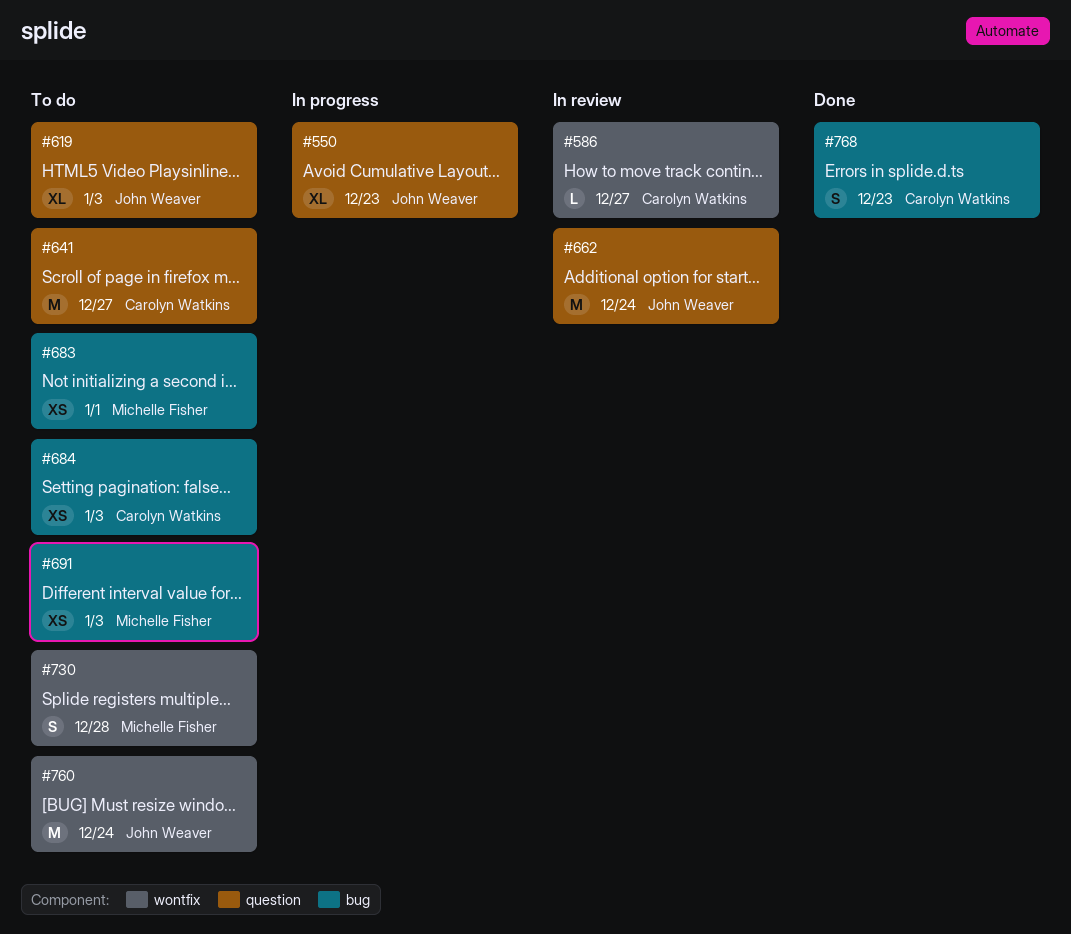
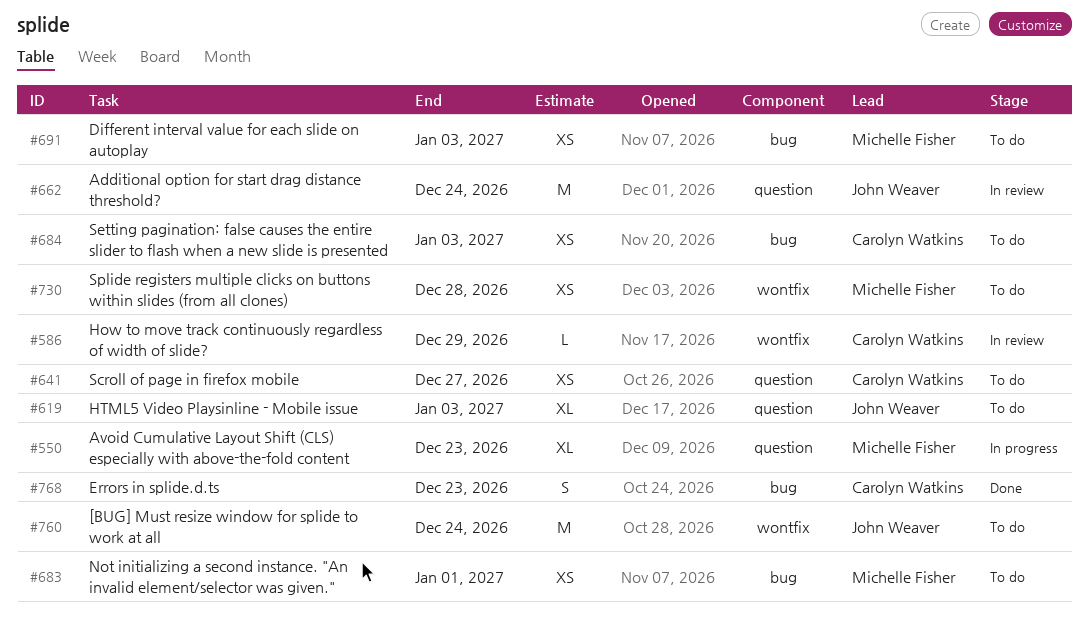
#550, owner: John Weaver -> Michelle Fisher
#586, due: Dec 27 -> Dec 29
#641, estimate: M -> XS
#730, estimate: S -> XS

